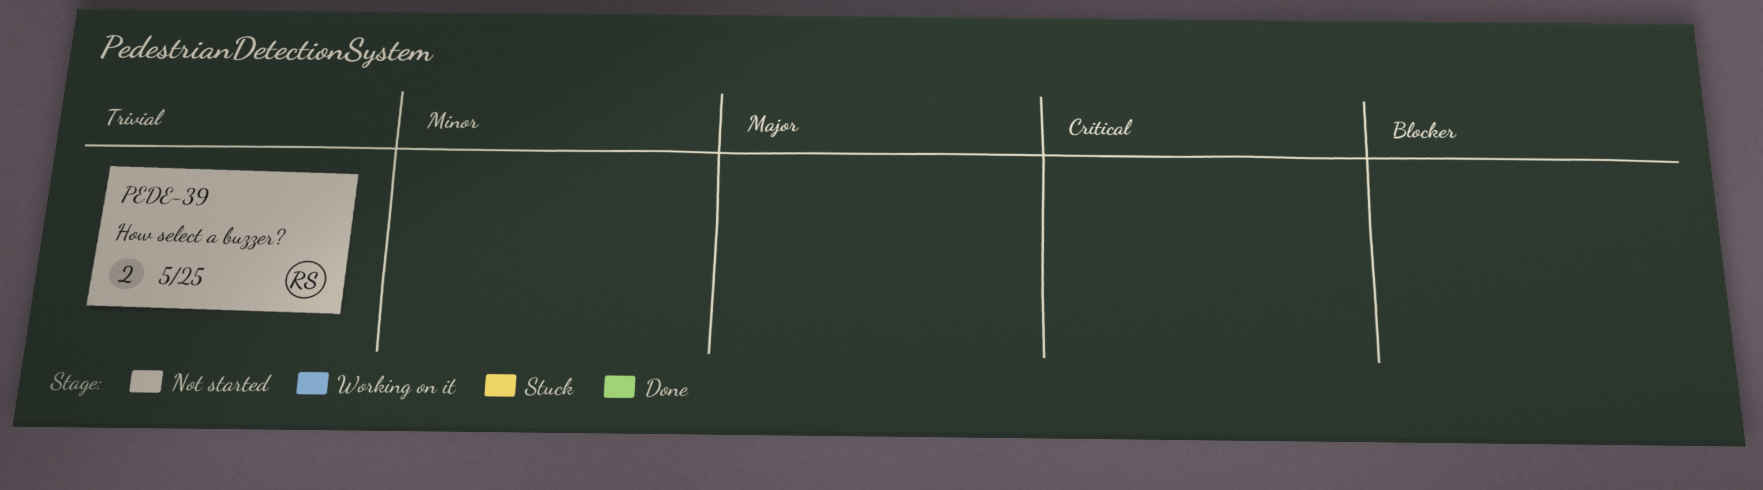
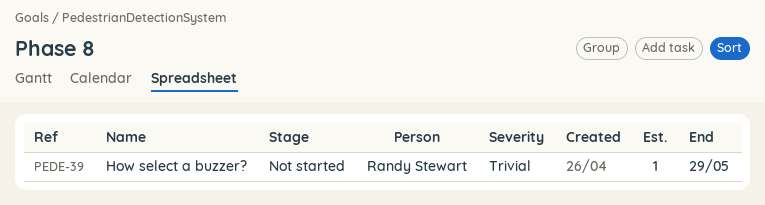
PEDE-39, estimate: 2 -> 1
PEDE-39, due: May 25 -> May 29

